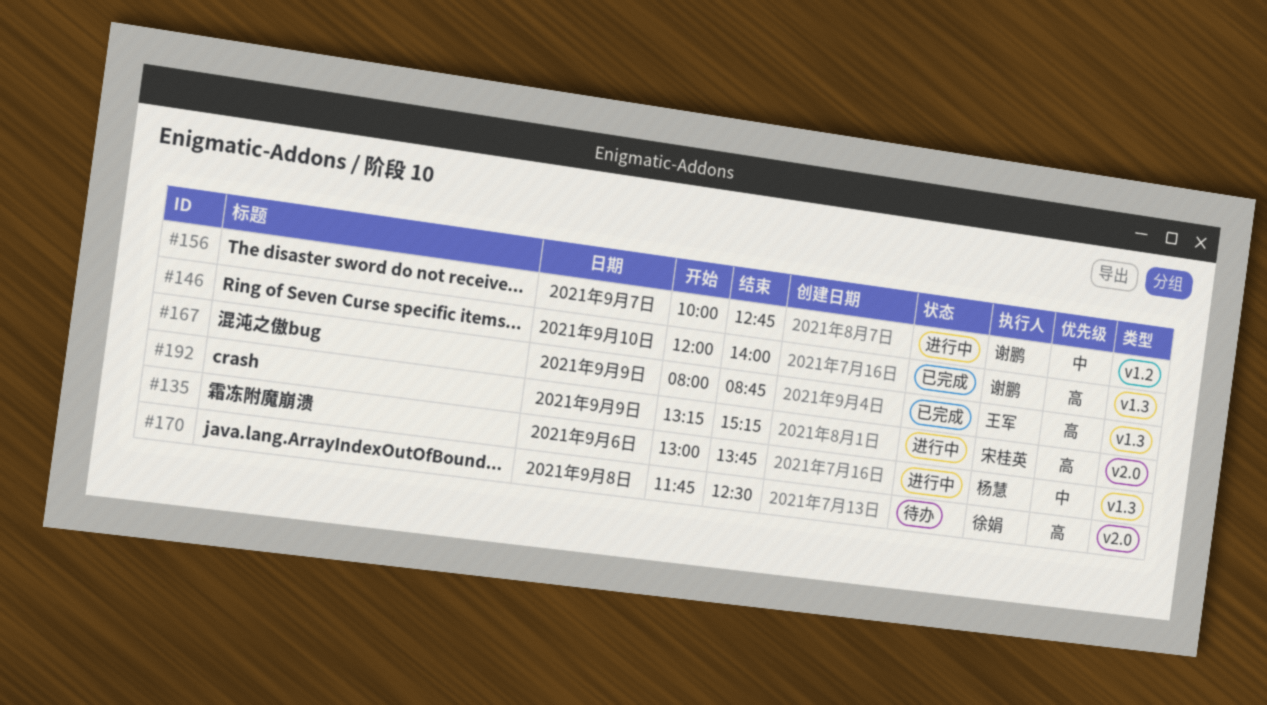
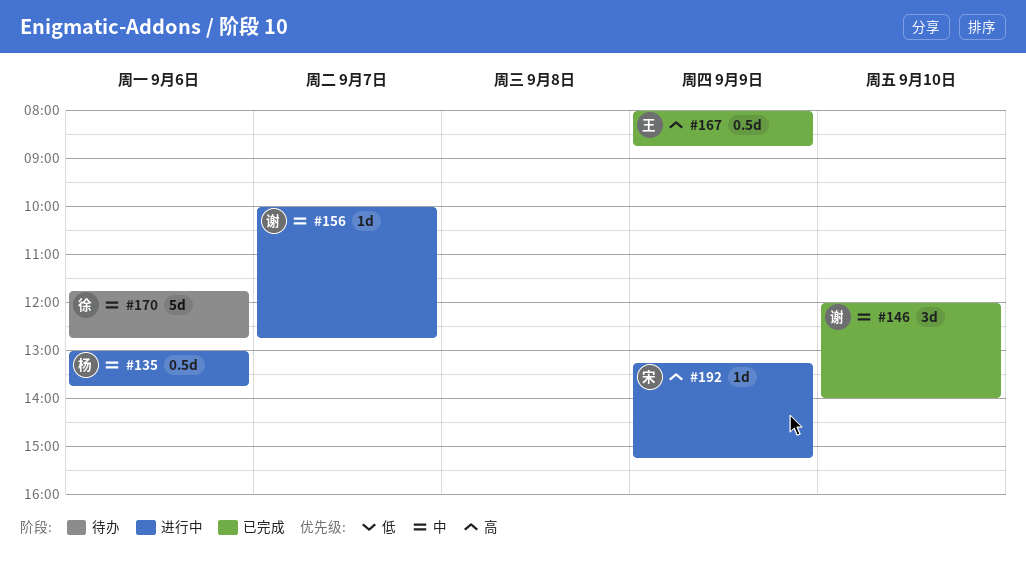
#146, priority: 高 -> 中
#170, priority: 高 -> 中
#170, day: Sep 8 -> Sep 6
#170, ends: 12:30 -> 12:45

